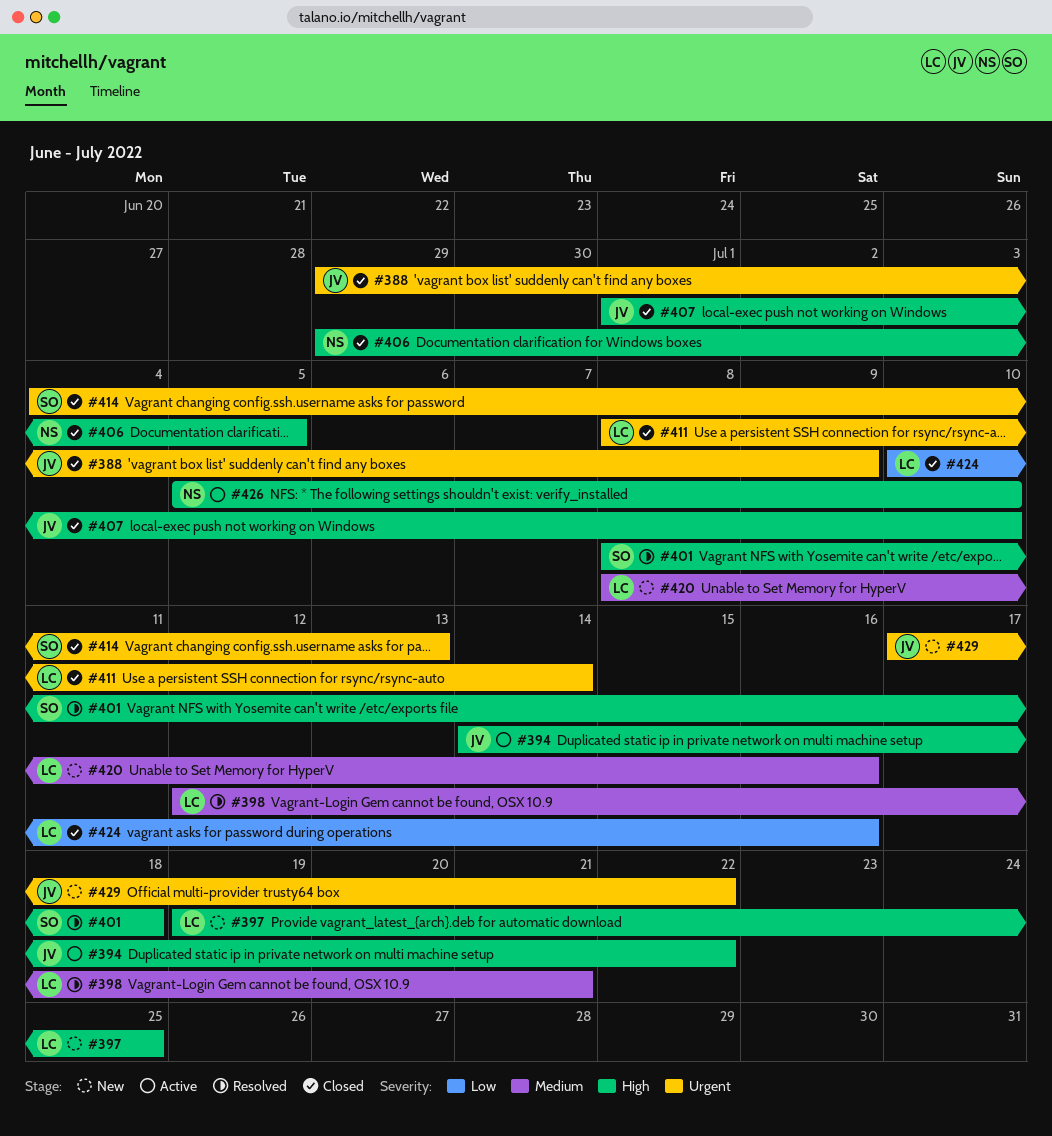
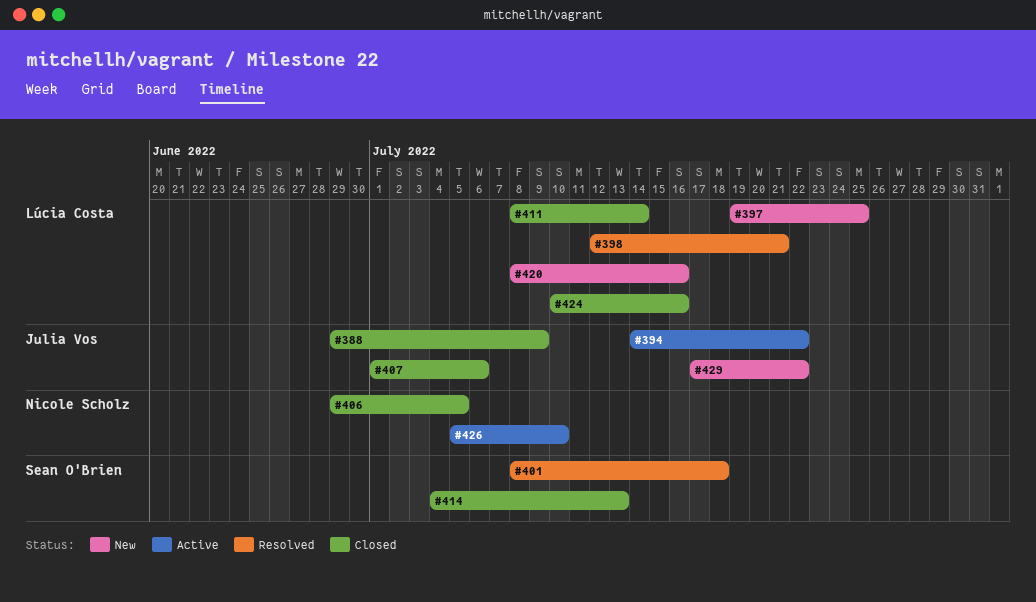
#407, due: Jul 10 -> Jul 6

